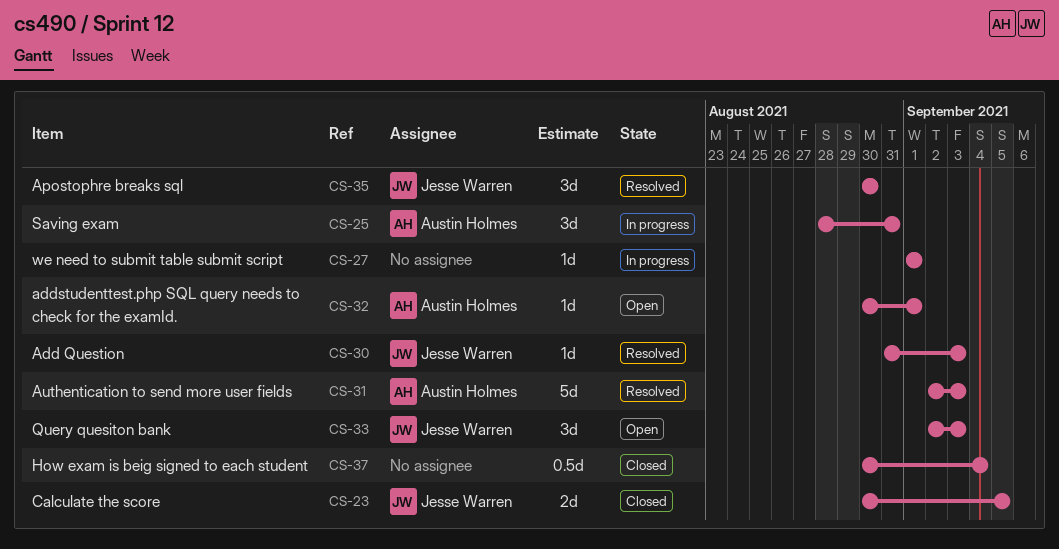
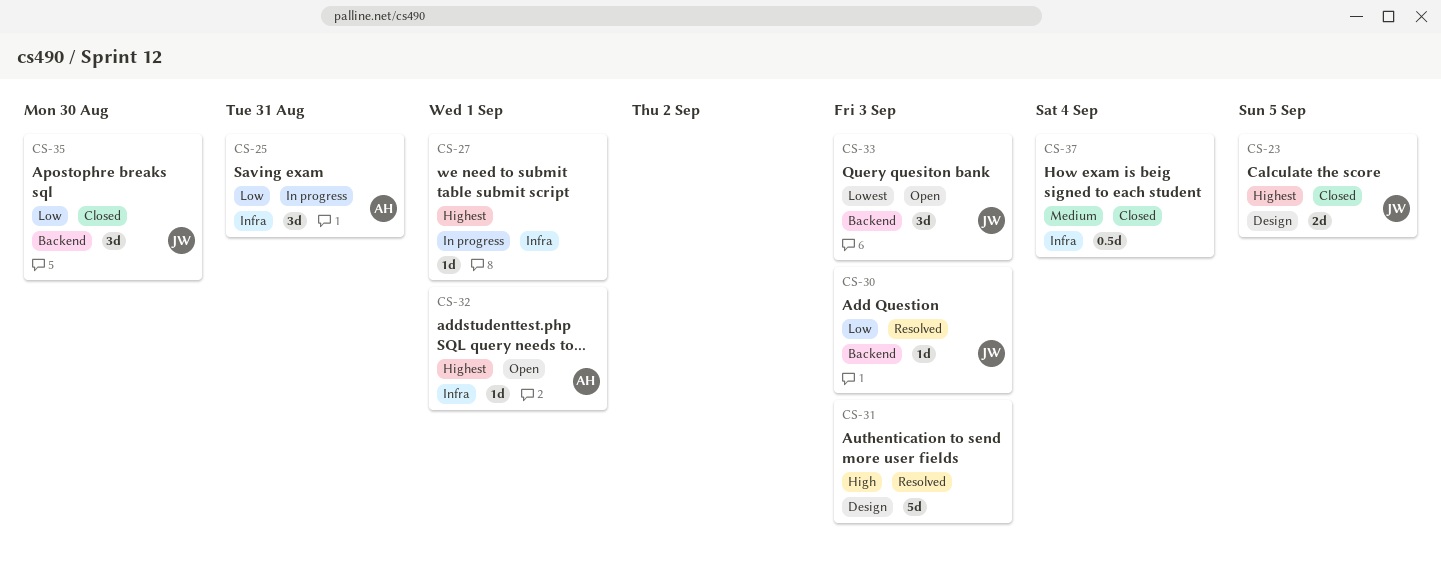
CS-31, owner: Austin Holmes -> none
CS-35, status: Resolved -> Closed

